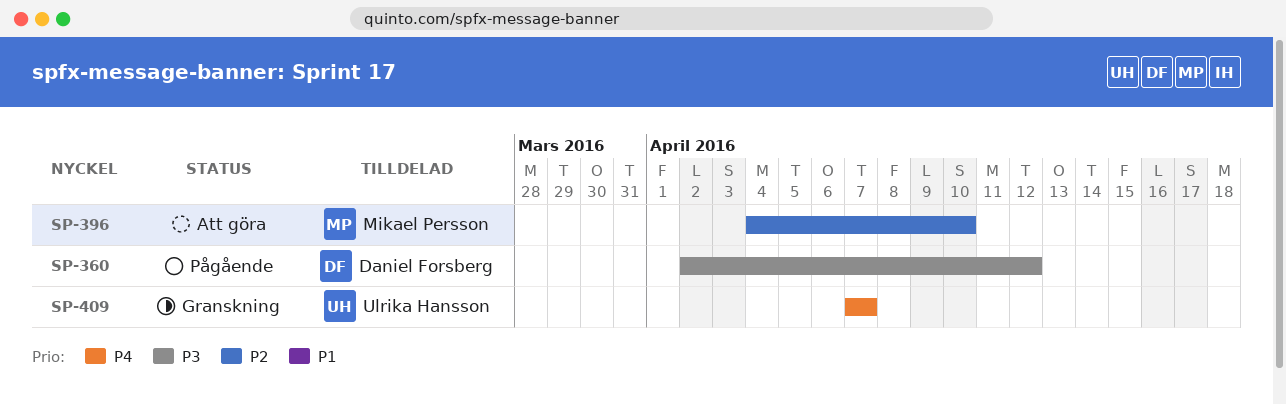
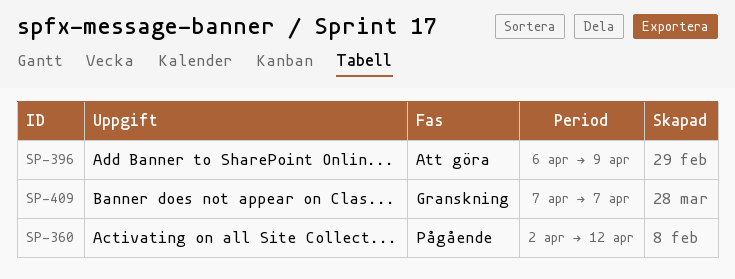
SP-396, start: Apr 4 -> Apr 6
SP-396, due: Apr 10 -> Apr 9

